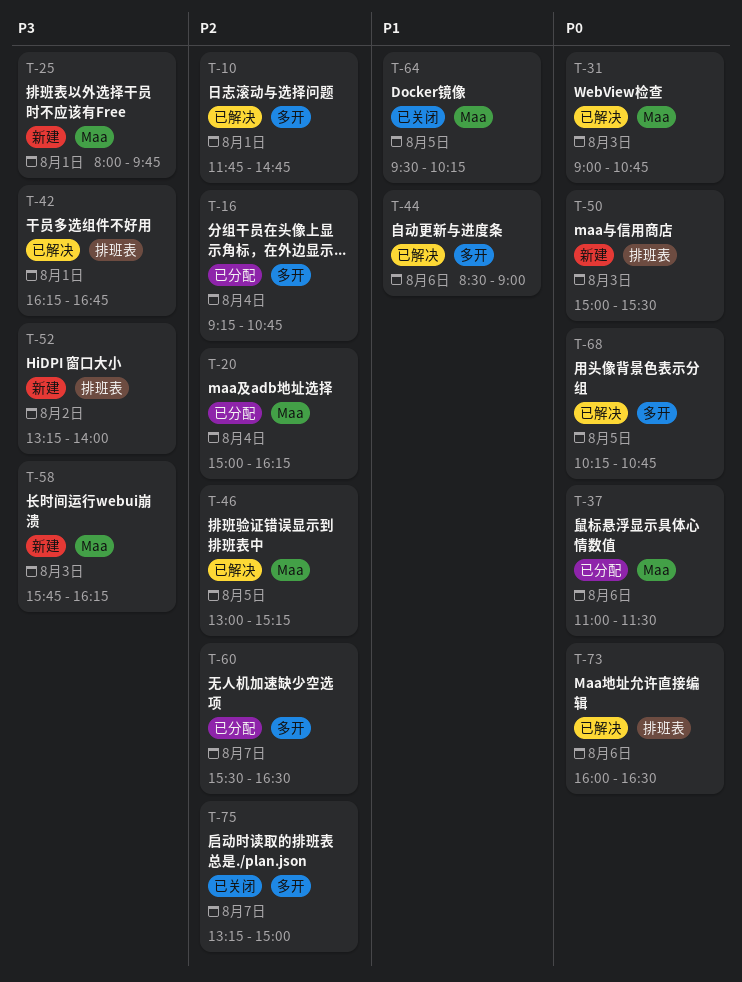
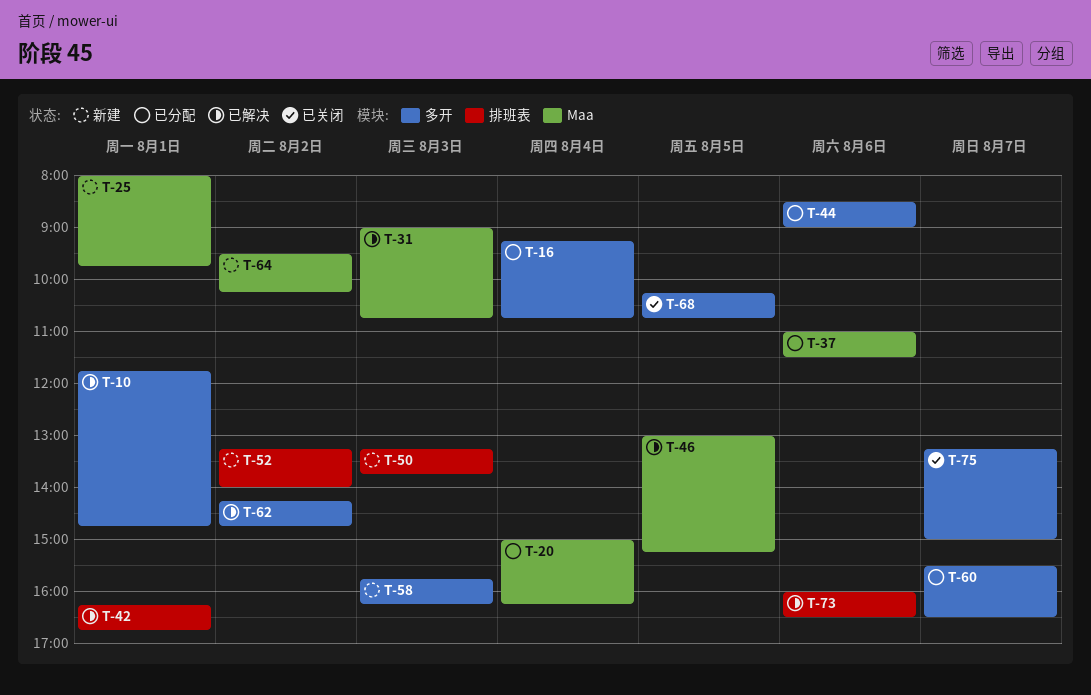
T-44, status: 已解决 -> 已分配
T-50, begins: 15:00 -> 13:15
T-50, ends: 15:30 -> 13:45
T-58, label: Maa -> 多开
T-62: none -> present
T-64, status: 已关闭 -> 新建
T-64, day: Aug 5 -> Aug 2
T-68, status: 已解决 -> 已关闭

